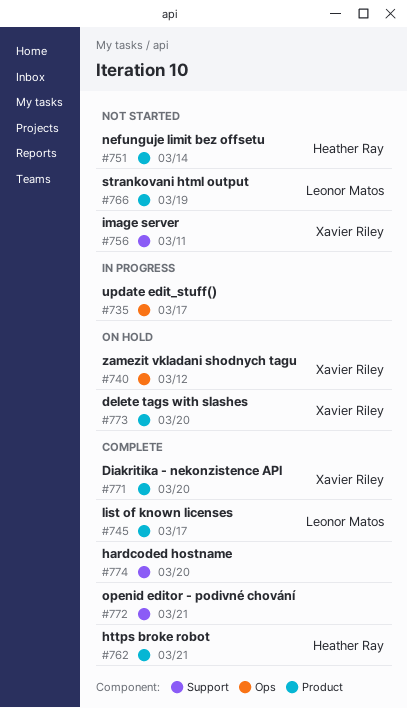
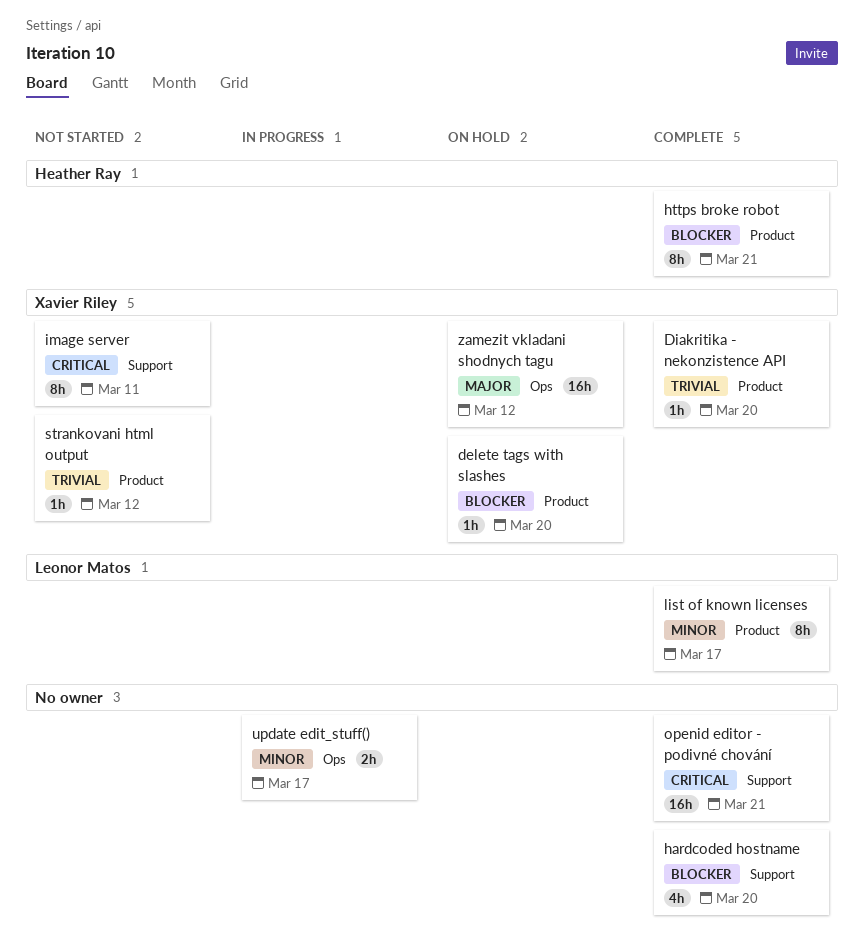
nefunguje limit bez offsetu: present -> none
strankovani html output, owner: Leonor Matos -> Xavier Riley
strankovani html output, due: Mar 19 -> Mar 12

